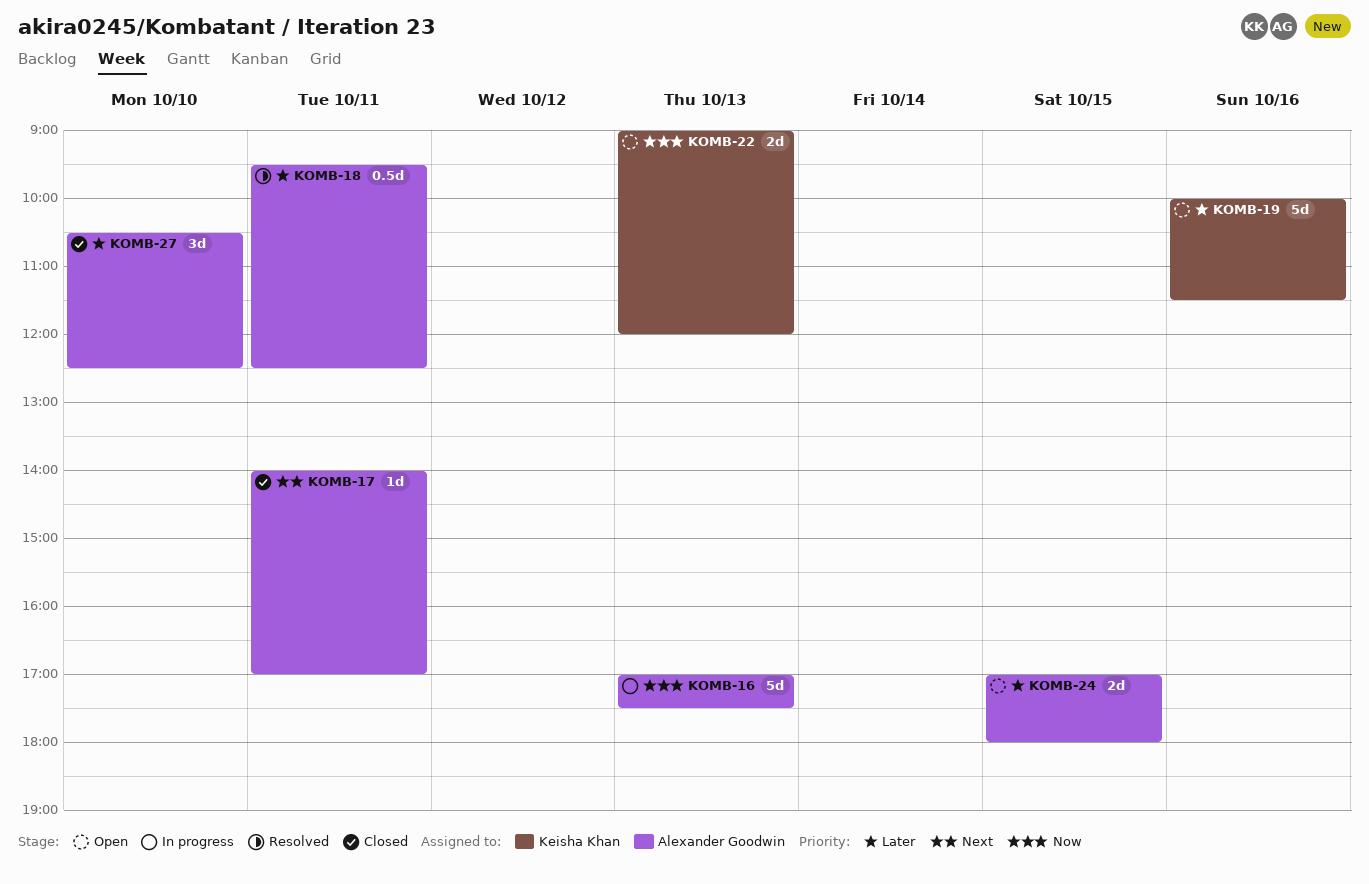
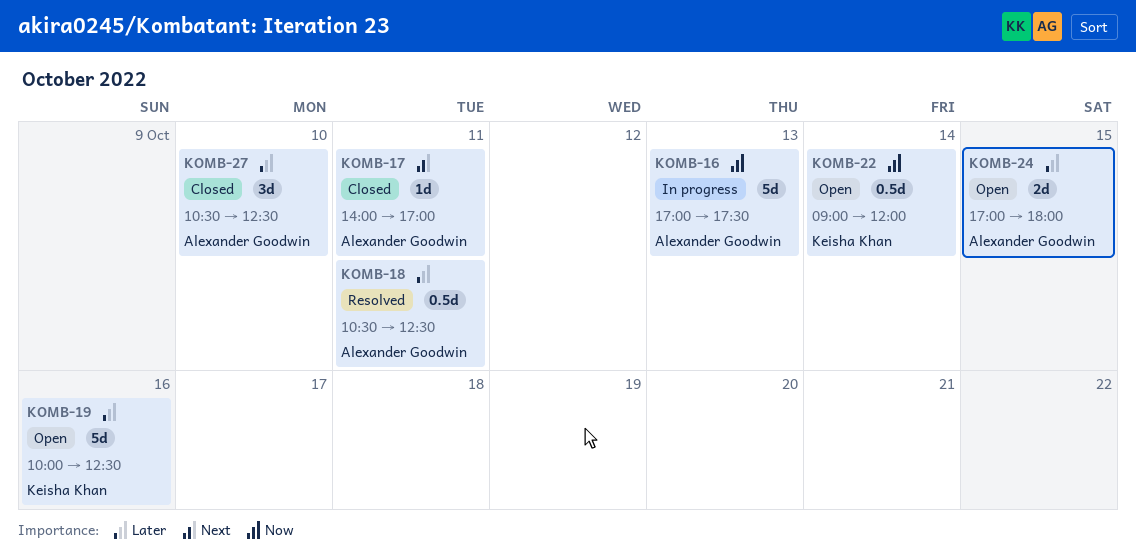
KOMB-18, begins: 09:30 -> 10:30
KOMB-19, ends: 11:30 -> 12:30
KOMB-22, estimate: 2d -> 0.5d
KOMB-22, day: Oct 13 -> Oct 14

